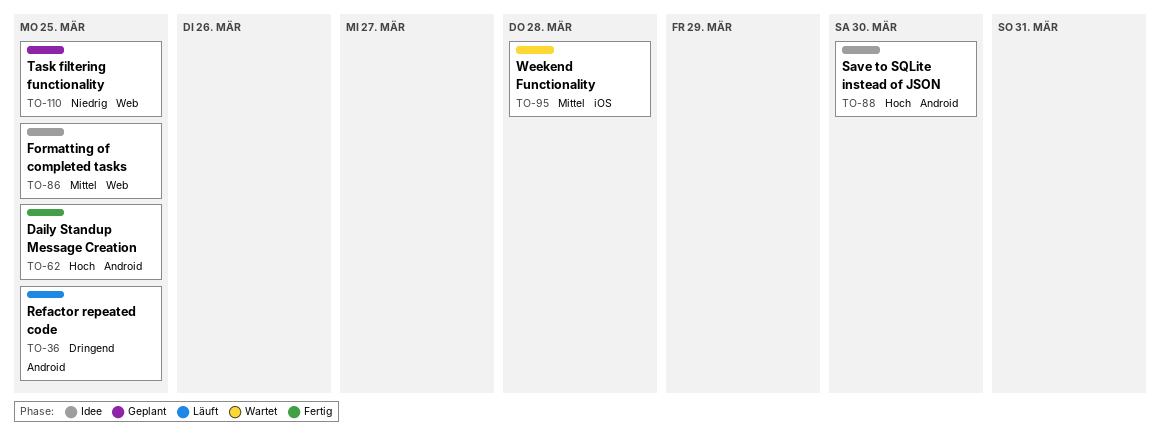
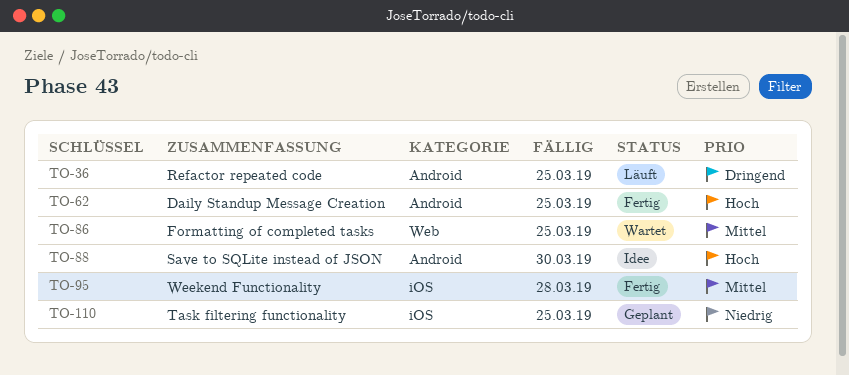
TO-86, status: Idee -> Wartet
TO-95, status: Wartet -> Fertig
TO-110, label: Web -> iOS

